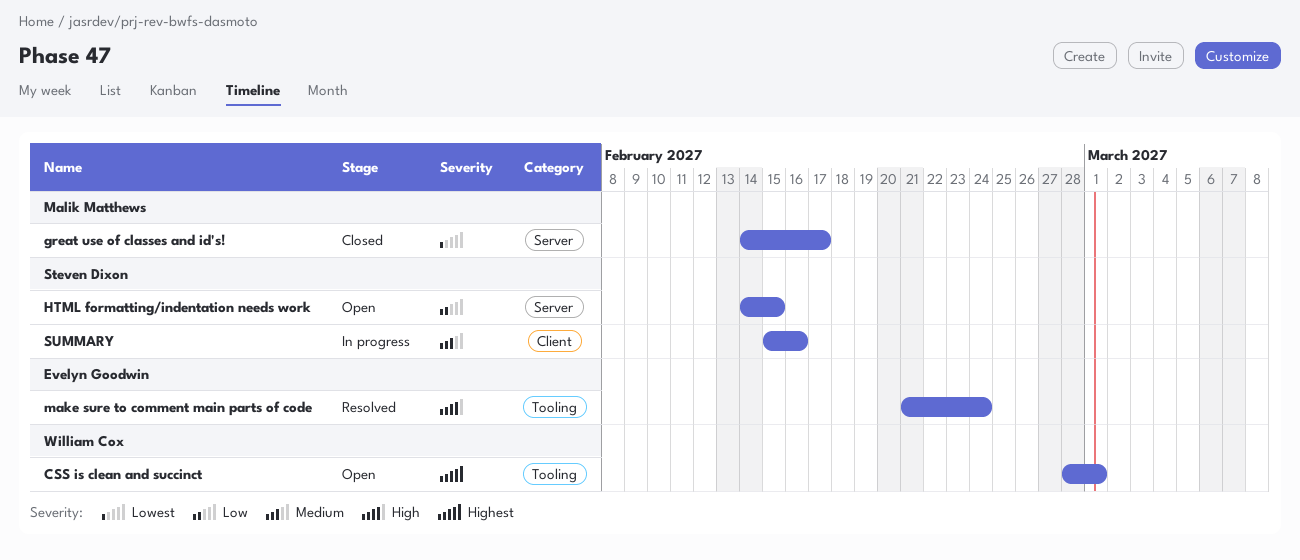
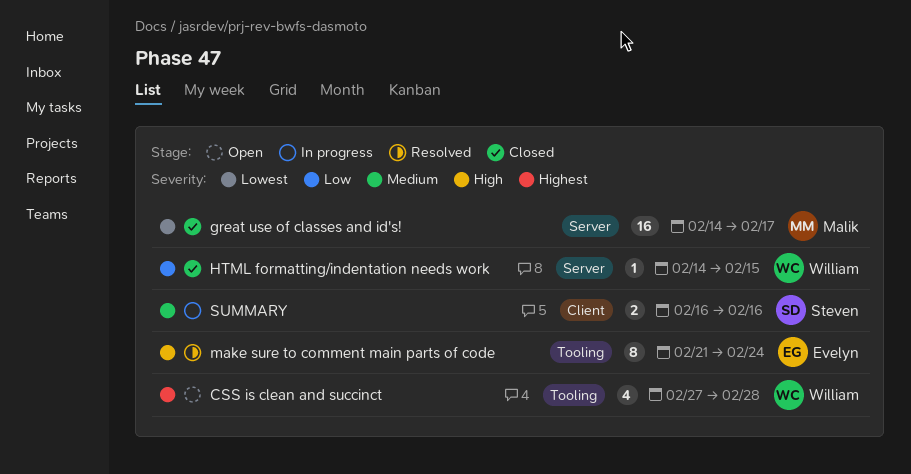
CSS is clean and succinct, start: Feb 28 -> Feb 27
CSS is clean and succinct, due: Mar 1 -> Feb 28
HTML formatting/indentation needs work, status: Open -> Closed
HTML formatting/indentation needs work, owner: Steven Dixon -> William Cox
SUMMARY, start: Feb 15 -> Feb 16

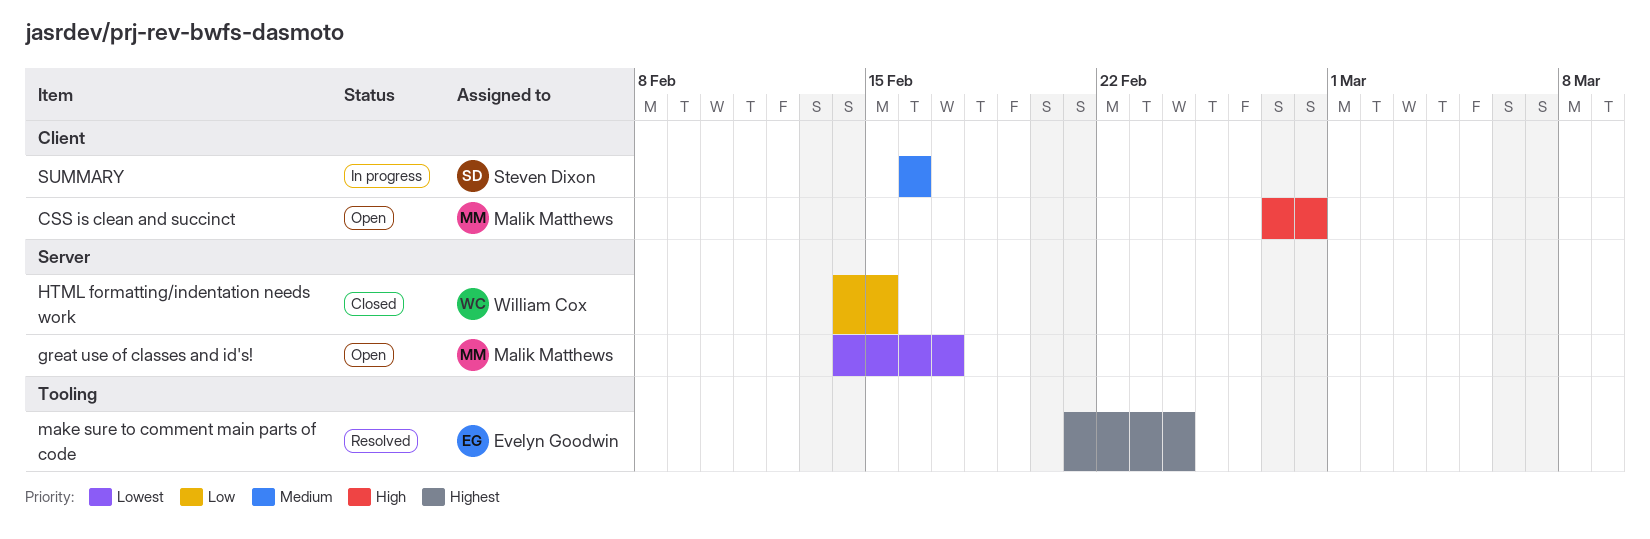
CSS is clean and succinct, owner: William Cox -> Malik Matthews
CSS is clean and succinct, priority: Highest -> High
CSS is clean and succinct, label: Tooling -> Client
great use of classes and id's!, status: Closed -> Open
make sure to comment main parts of code, priority: High -> Highest

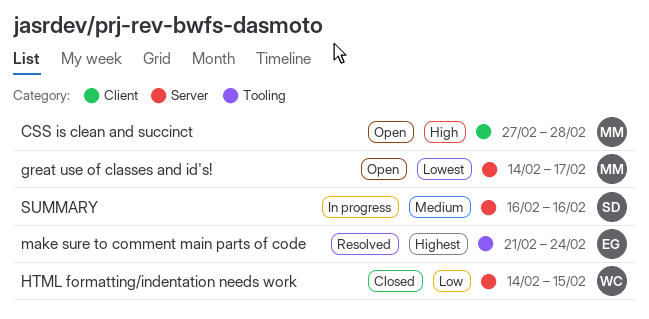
SUMMARY, label: Client -> Server

